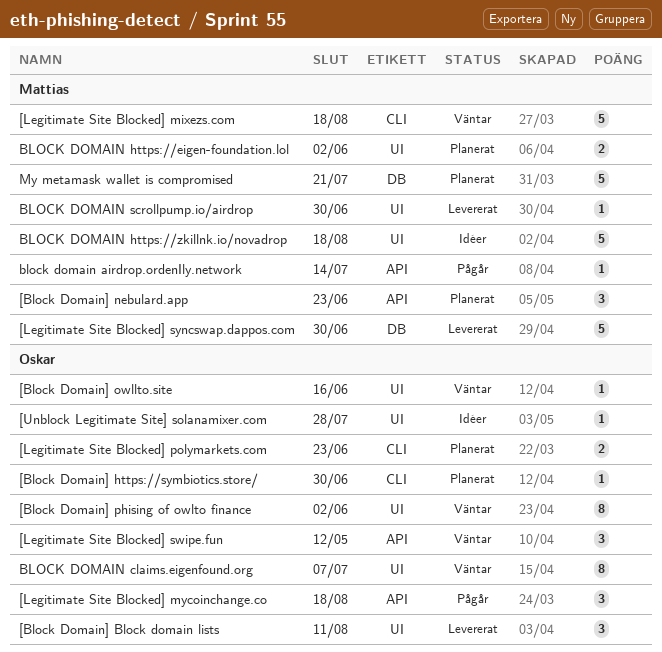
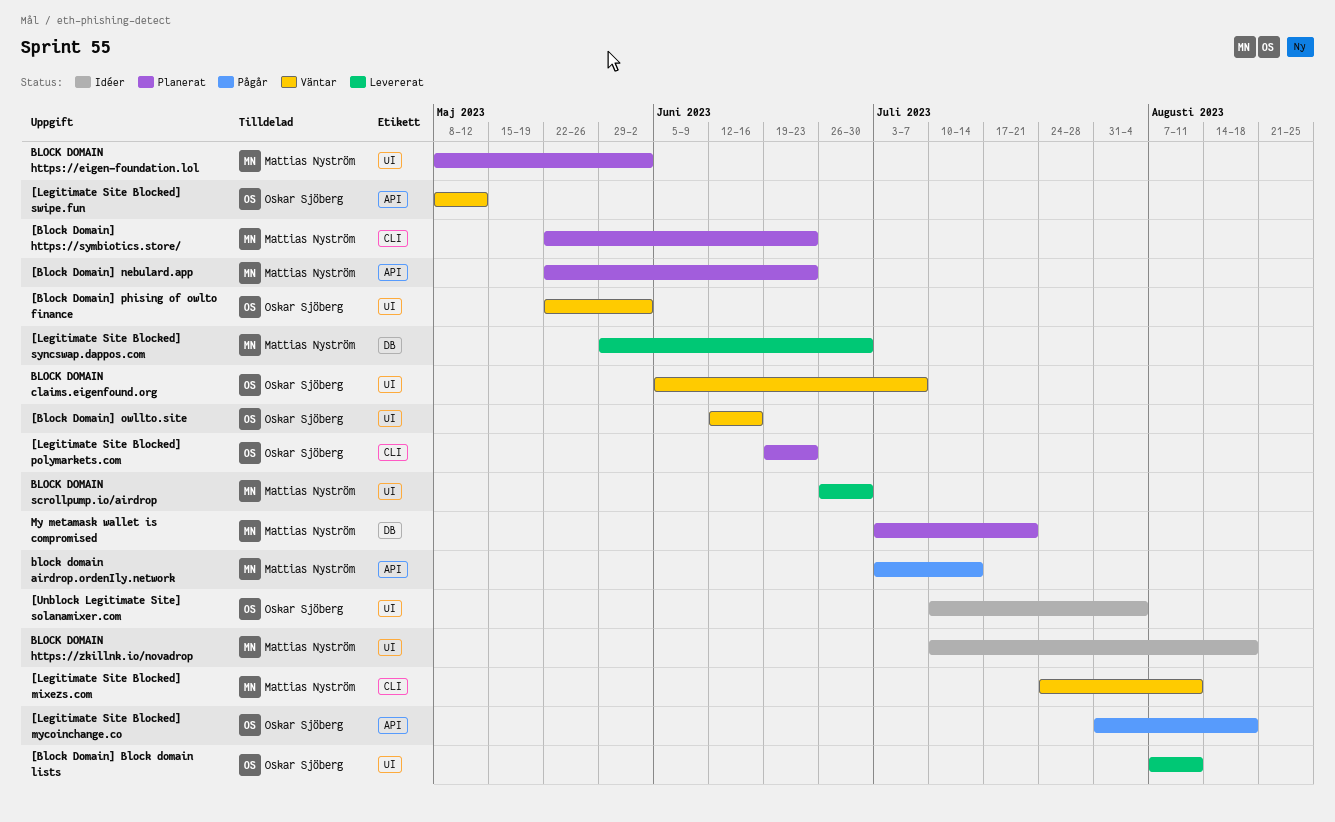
[Block Domain] https://symbiotics.store/, owner: Oskar Sjöberg -> Mattias Nyström
[Block Domain] https://symbiotics.store/, due: Jun 30 -> Jun 23
[Legitimate Site Blocked] mixezs.com, due: Aug 18 -> Aug 11
[Unblock Legitimate Site] solanamixer.com, due: Jul 28 -> Aug 4

